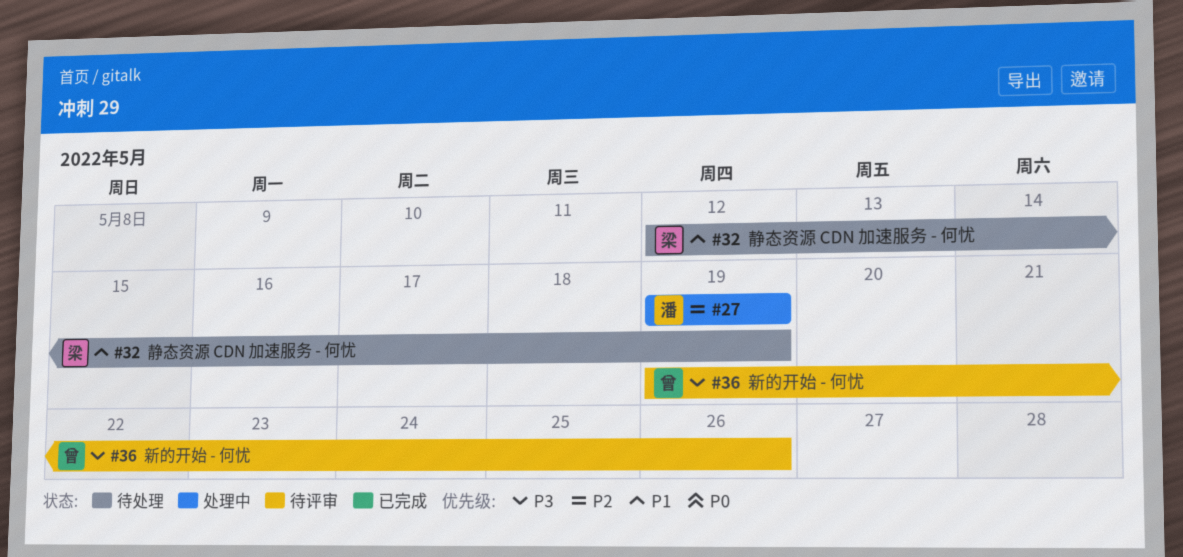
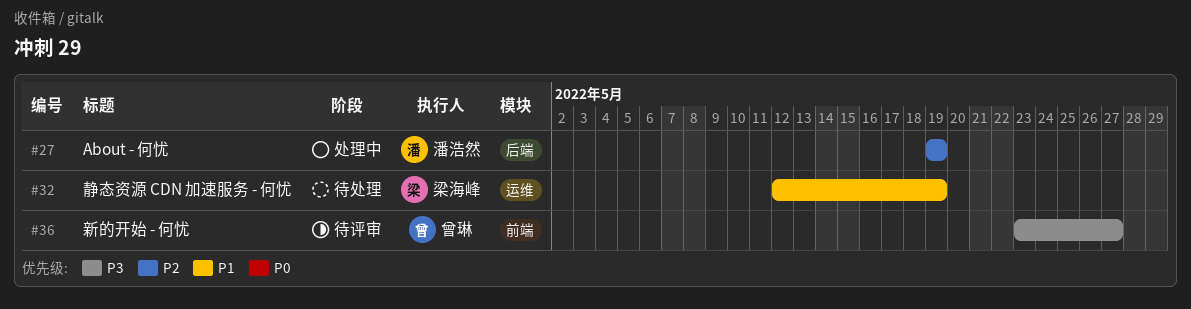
#36, start: May 19 -> May 23
#36, due: May 26 -> May 27

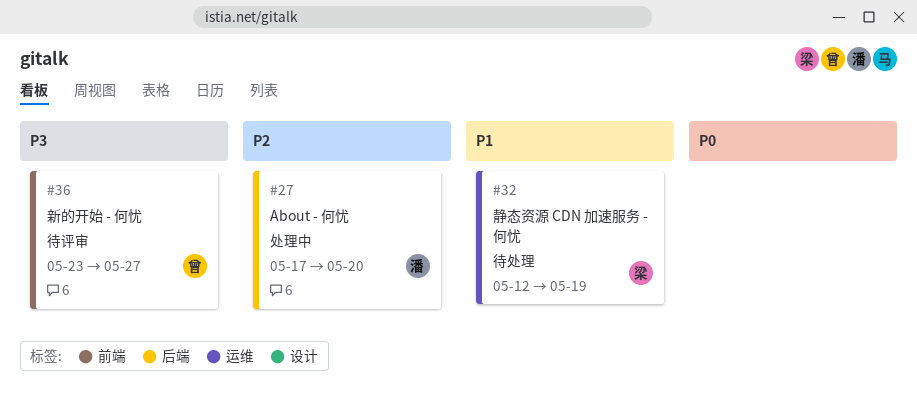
#27, start: May 19 -> May 17
#27, due: May 19 -> May 20

